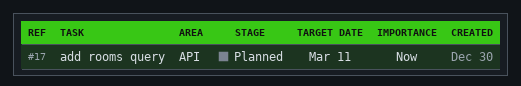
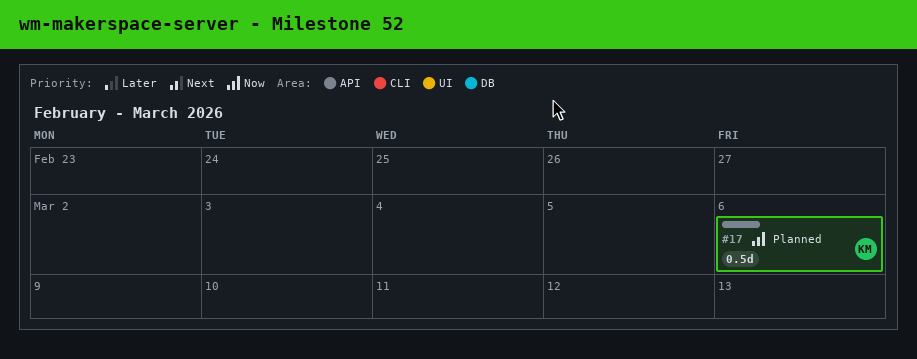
#17, due: Mar 11 -> Mar 6

